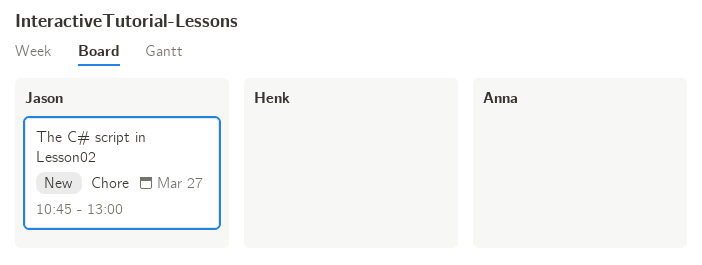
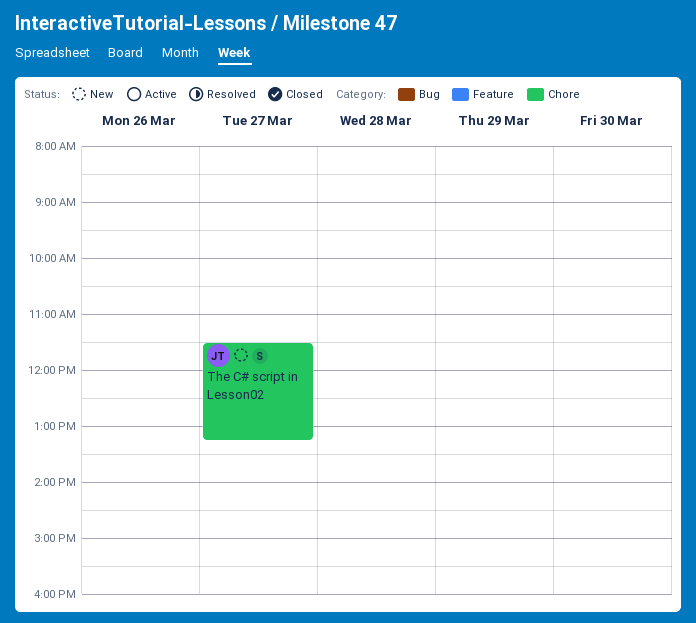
The C# script in Lesson02, begins: 10:45 -> 11:30
The C# script in Lesson02, ends: 13:00 -> 13:15

